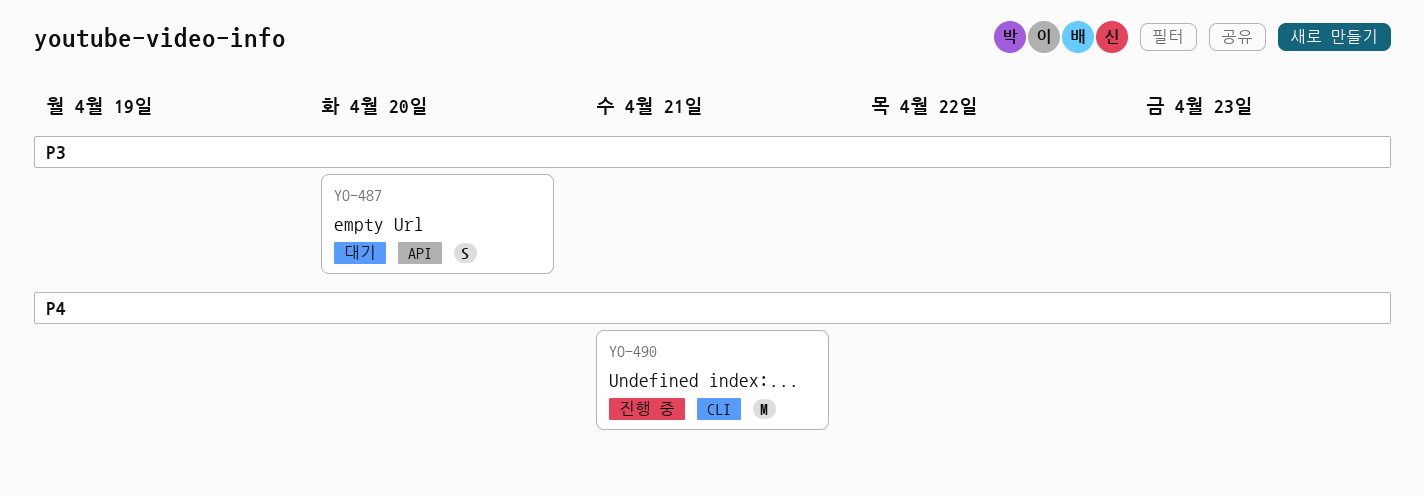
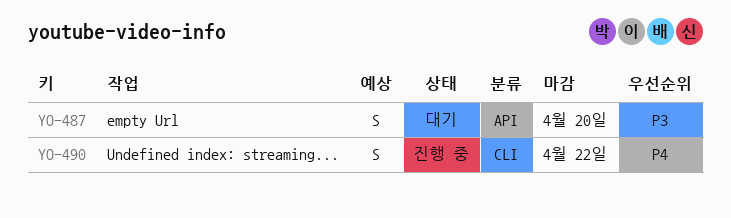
YO-490, estimate: M -> S
YO-490, due: Apr 21 -> Apr 22

